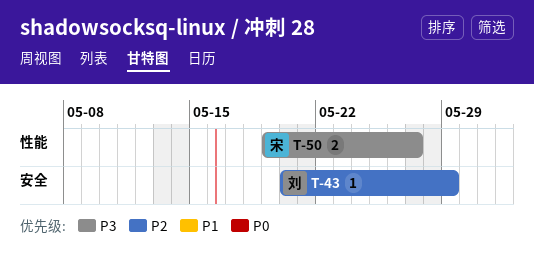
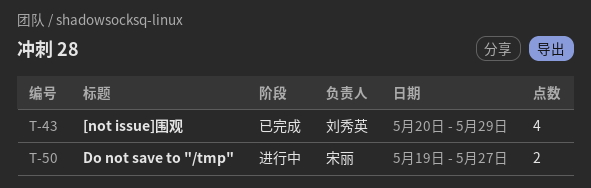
T-43, estimate: 1 -> 4

